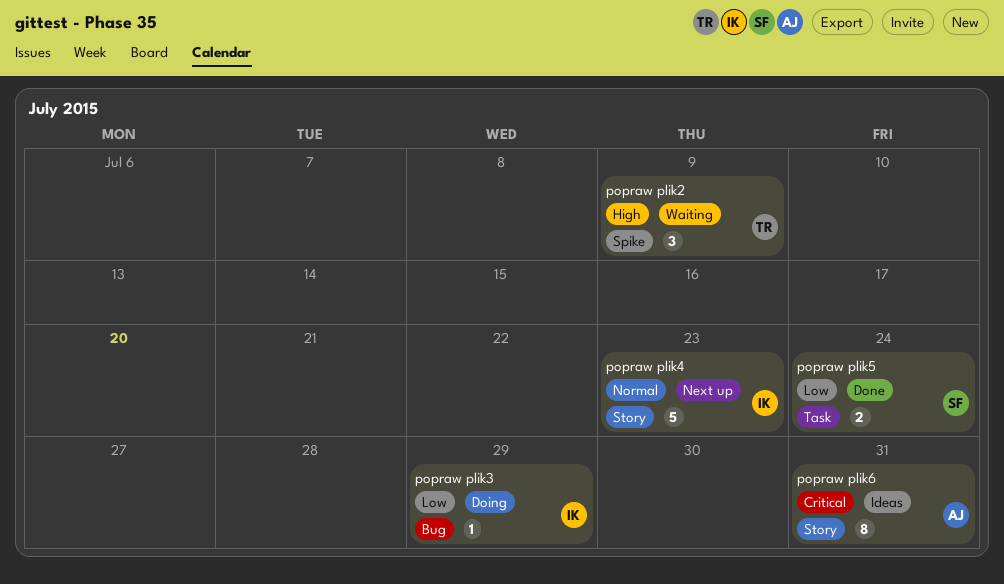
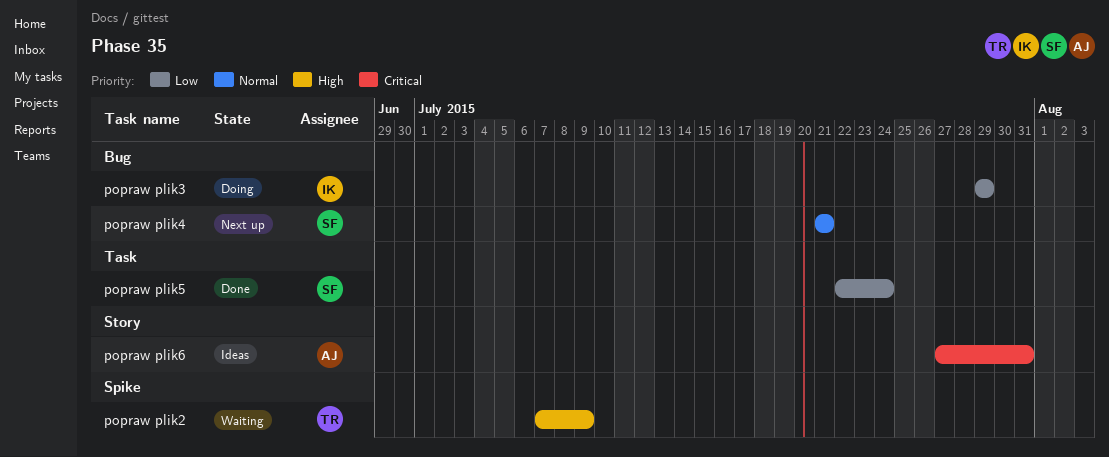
popraw plik4, owner: IK -> SF
popraw plik4, label: Story -> Bug
popraw plik4, due: Jul 23 -> Jul 21

